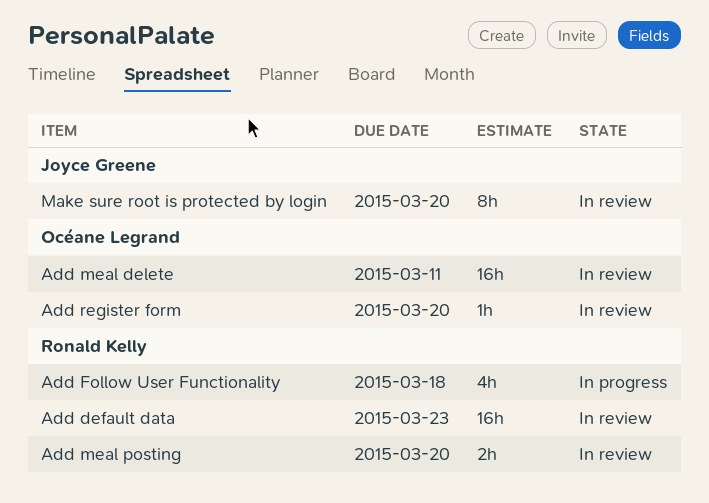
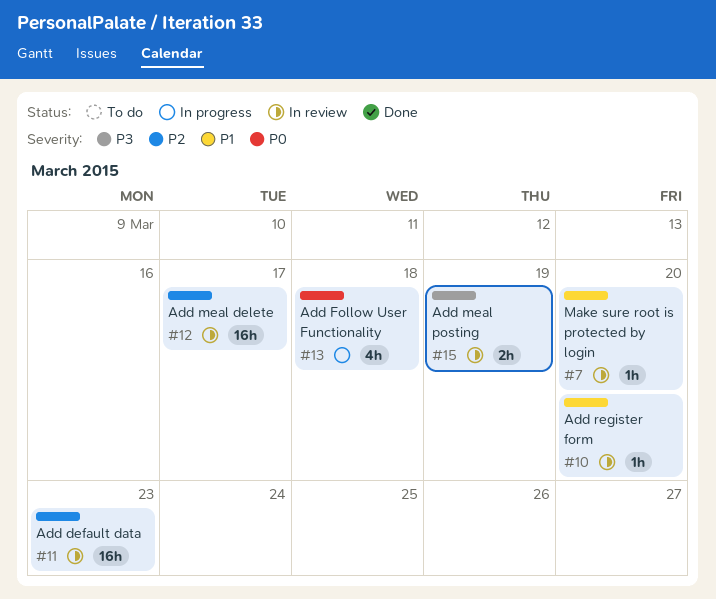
Add meal delete, due: Mar 11 -> Mar 17
Add meal posting, due: Mar 20 -> Mar 19
Make sure root is protected by login, estimate: 8h -> 1h

